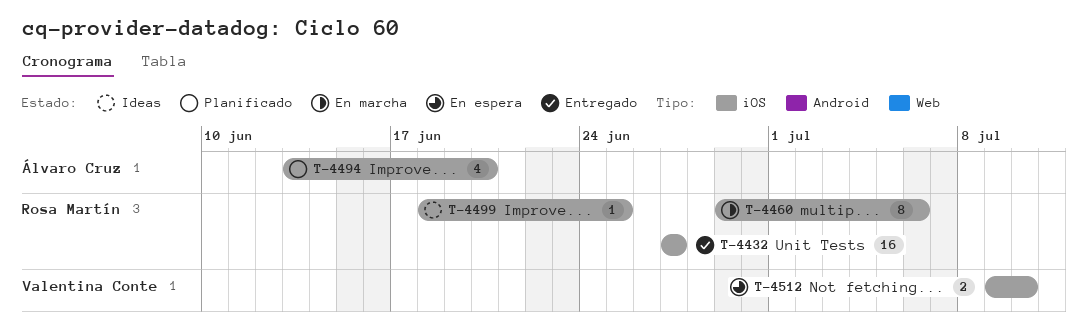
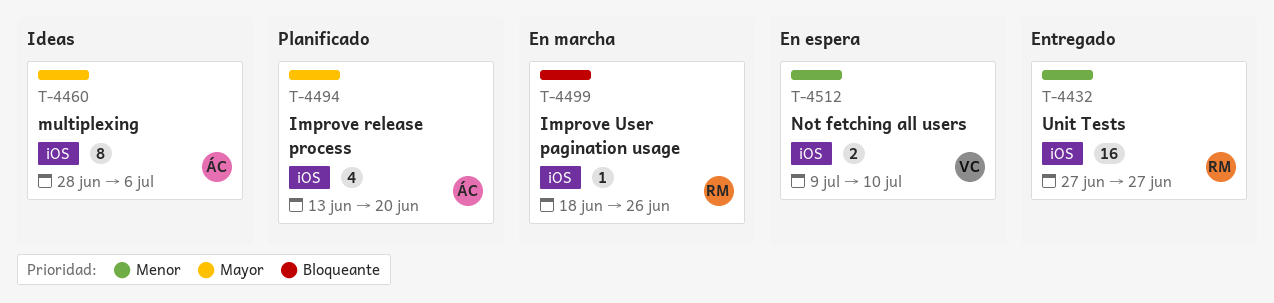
T-4460, status: En marcha -> Ideas
T-4460, owner: Rosa Martín -> Álvaro Cruz
T-4460, start: Jun 29 -> Jun 28
T-4499, status: Ideas -> En marcha
T-4499, due: Jun 25 -> Jun 26

